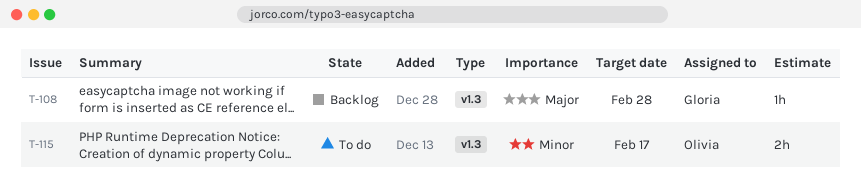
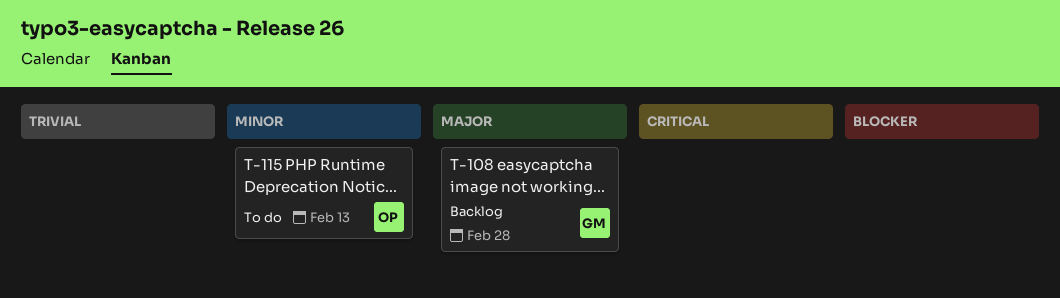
T-115, due: Feb 17 -> Feb 13

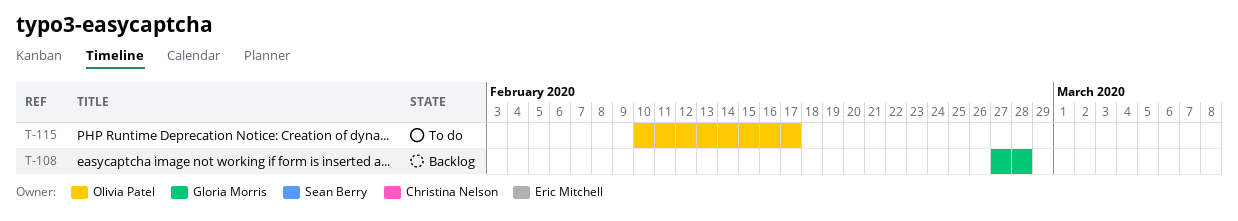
T-115, due: Feb 13 -> Feb 17

